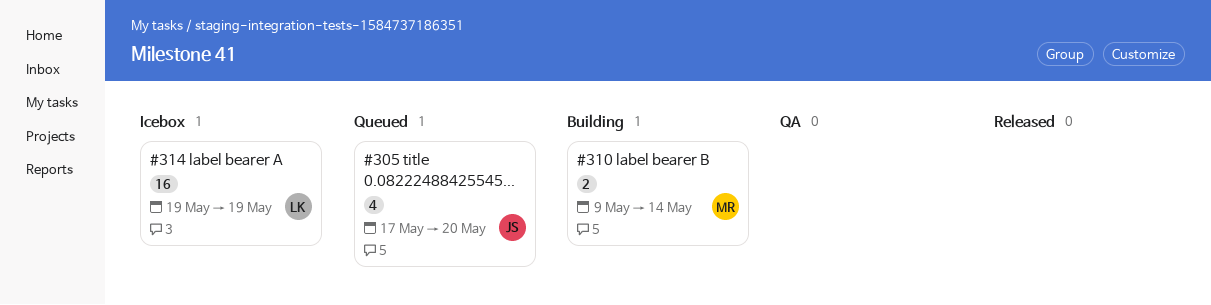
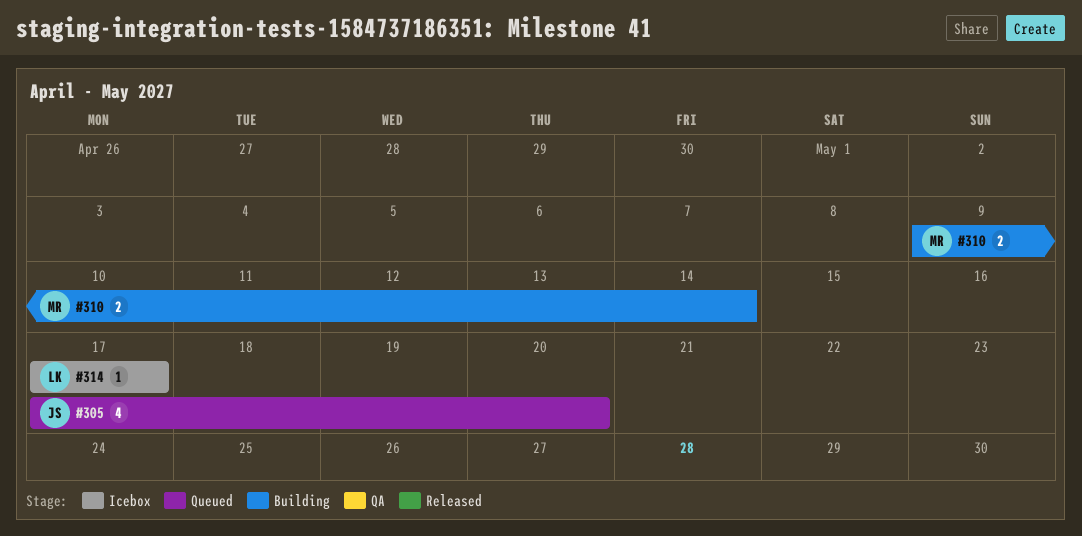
#314, estimate: 16 -> 1
#314, start: May 19 -> May 17
#314, due: May 19 -> May 17

